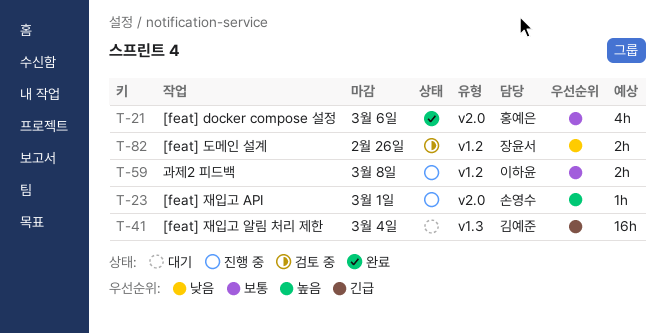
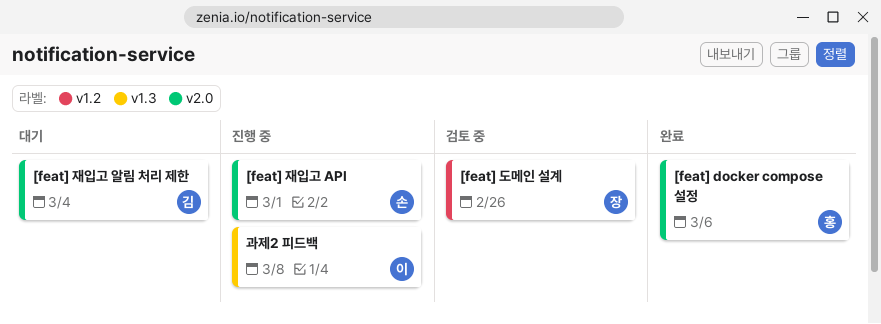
[feat] 재입고 알림 처리 제한, label: v1.3 -> v2.0
과제2 피드백, label: v1.2 -> v1.3

